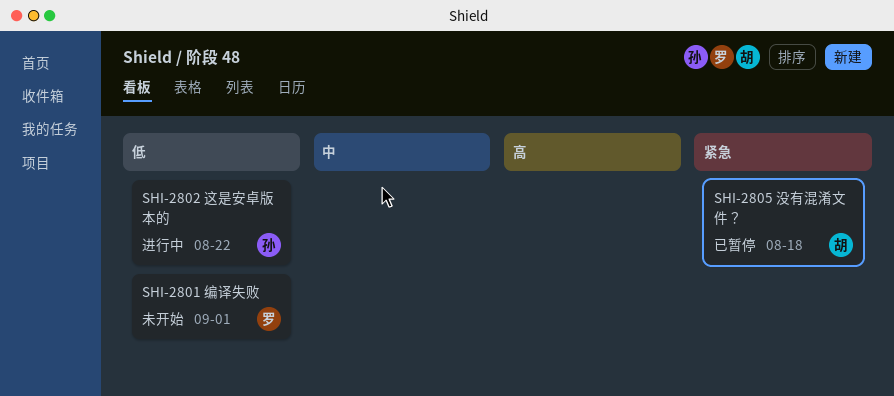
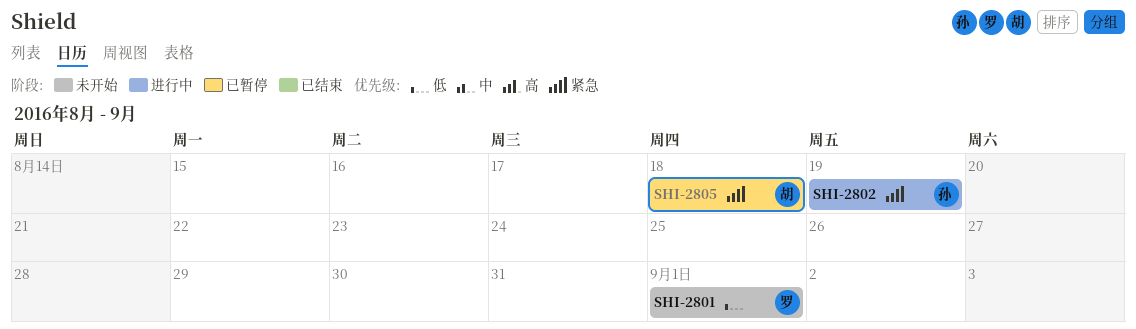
SHI-2802, priority: 低 -> 紧急
SHI-2802, due: Aug 22 -> Aug 19

